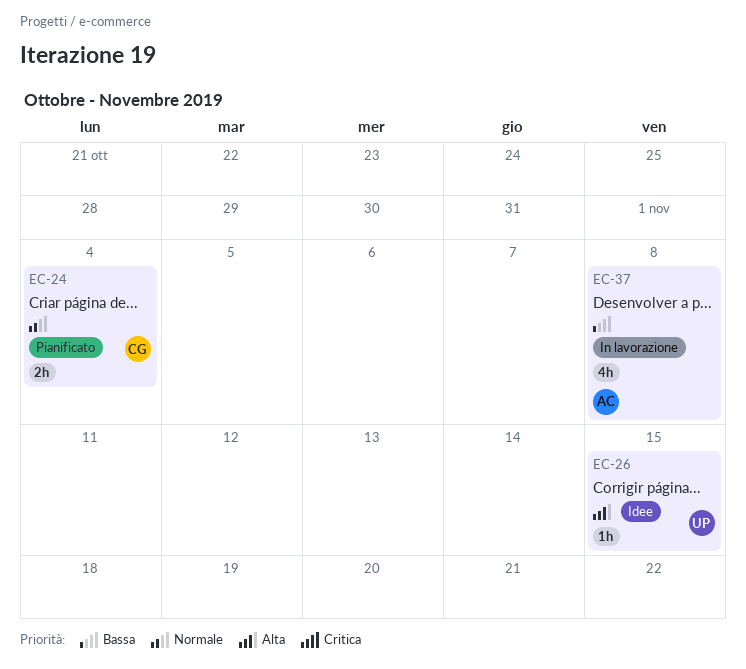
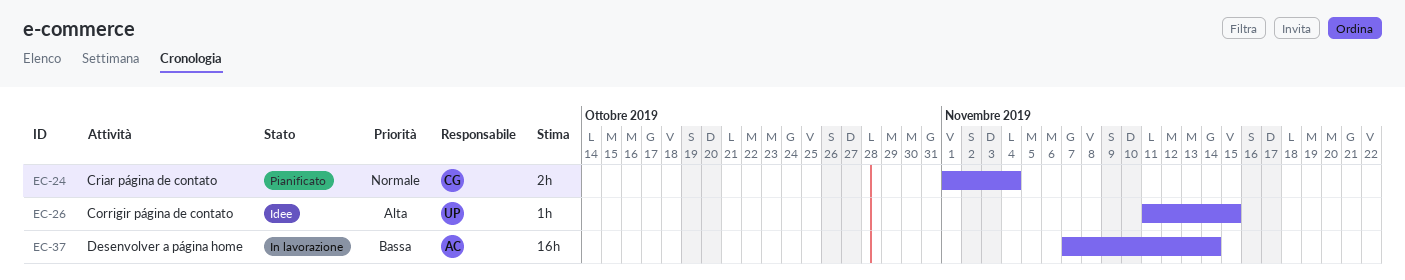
EC-37, estimate: 4h -> 16h
EC-37, due: Nov 8 -> Nov 14

